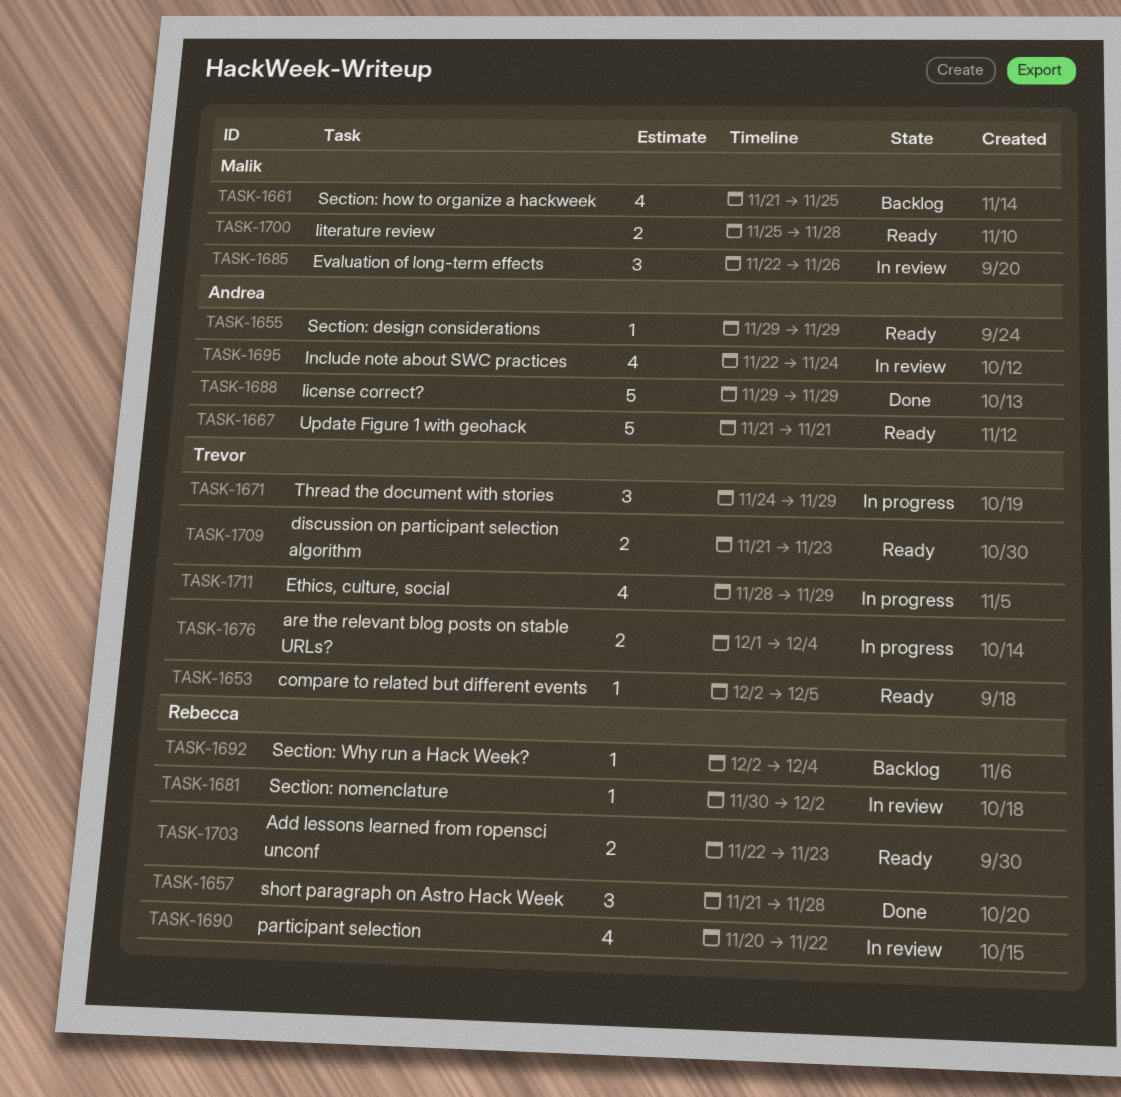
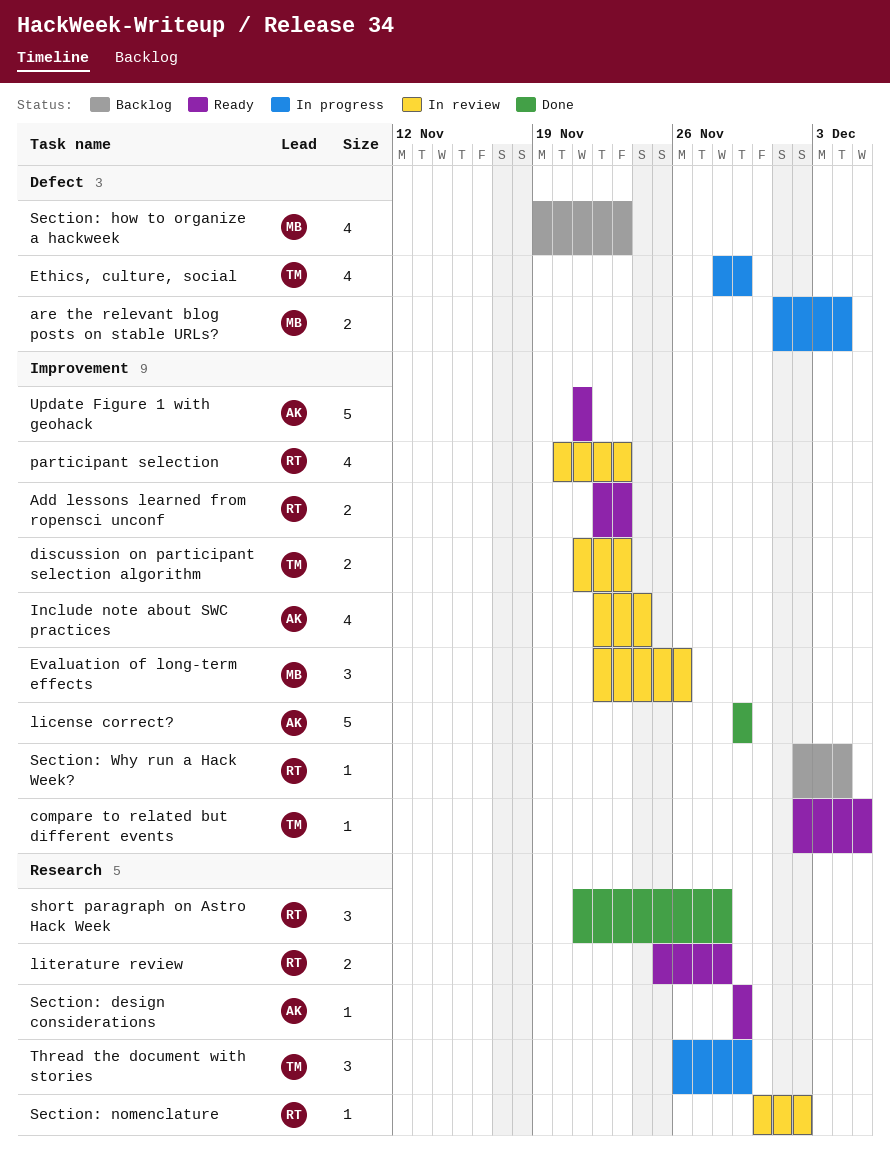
are the relevant blog posts on stable URLs?, owner: Trevor -> Malik
discussion on participant selection algorithm, status: Ready -> In review
literature review, owner: Malik -> Rebecca
participant selection, due: Nov 22 -> Nov 23
Section: how to organize a hackweek, start: Nov 21 -> Nov 19
Section: how to organize a hackweek, due: Nov 25 -> Nov 23
Thread the document with stories, start: Nov 24 -> Nov 26

